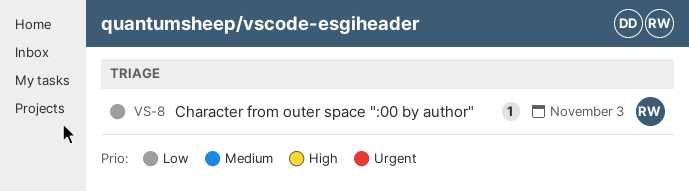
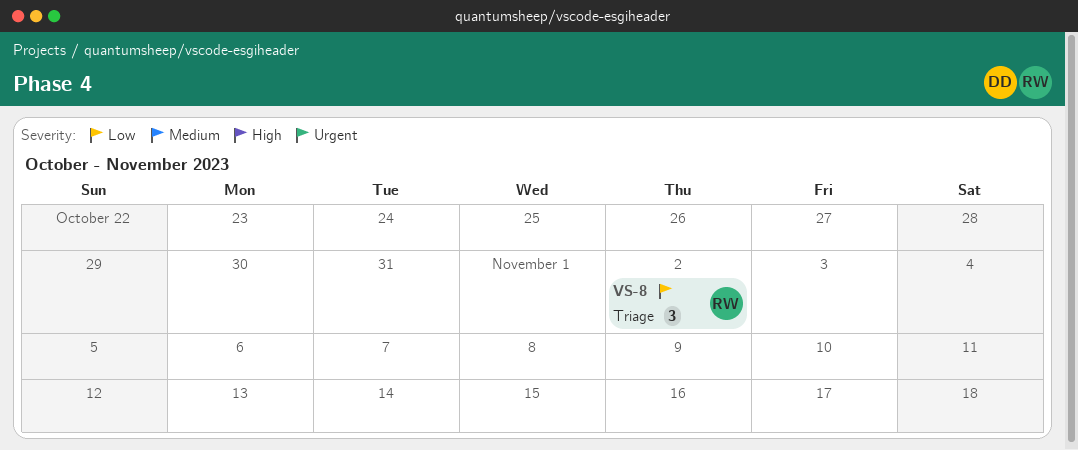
VS-8, estimate: 1 -> 3
VS-8, due: Nov 3 -> Nov 2

